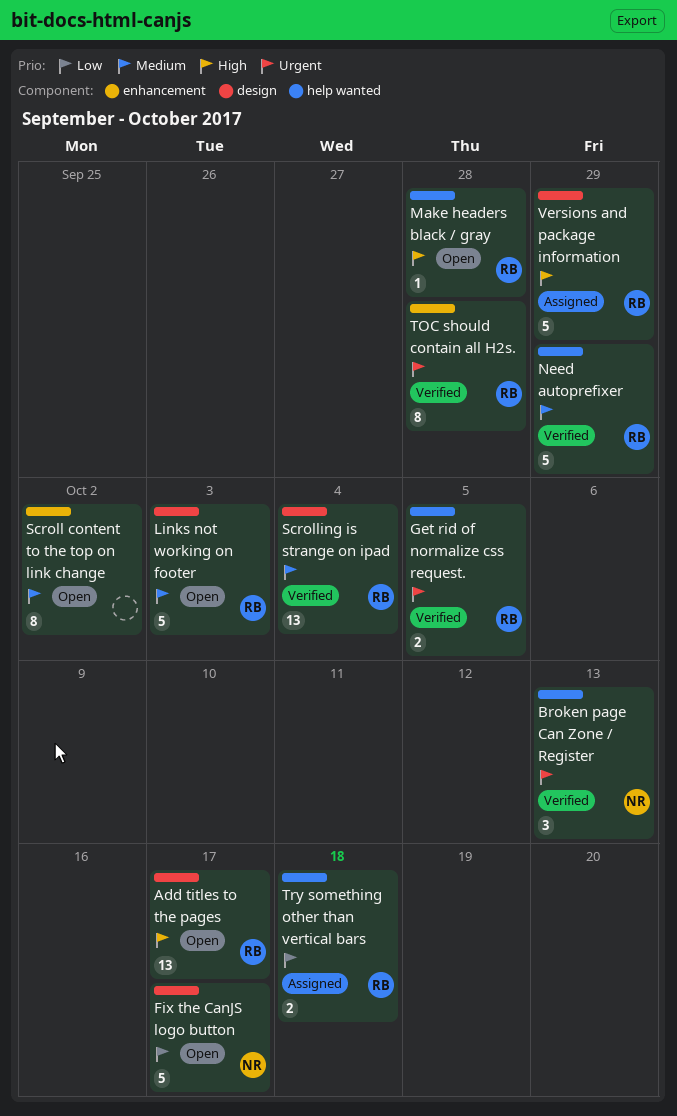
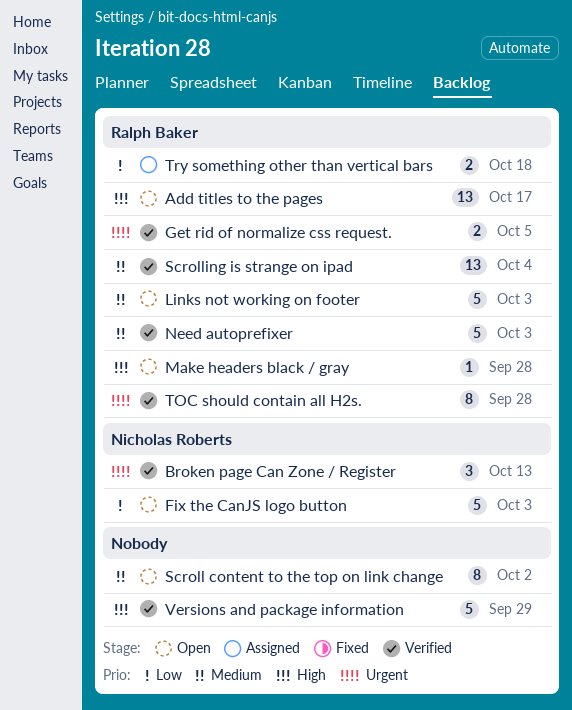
Fix the CanJS logo button, due: Oct 17 -> Oct 3
Need autoprefixer, due: Sep 29 -> Oct 3
Versions and package information, status: Assigned -> Verified
Versions and package information, owner: Ralph Baker -> none

